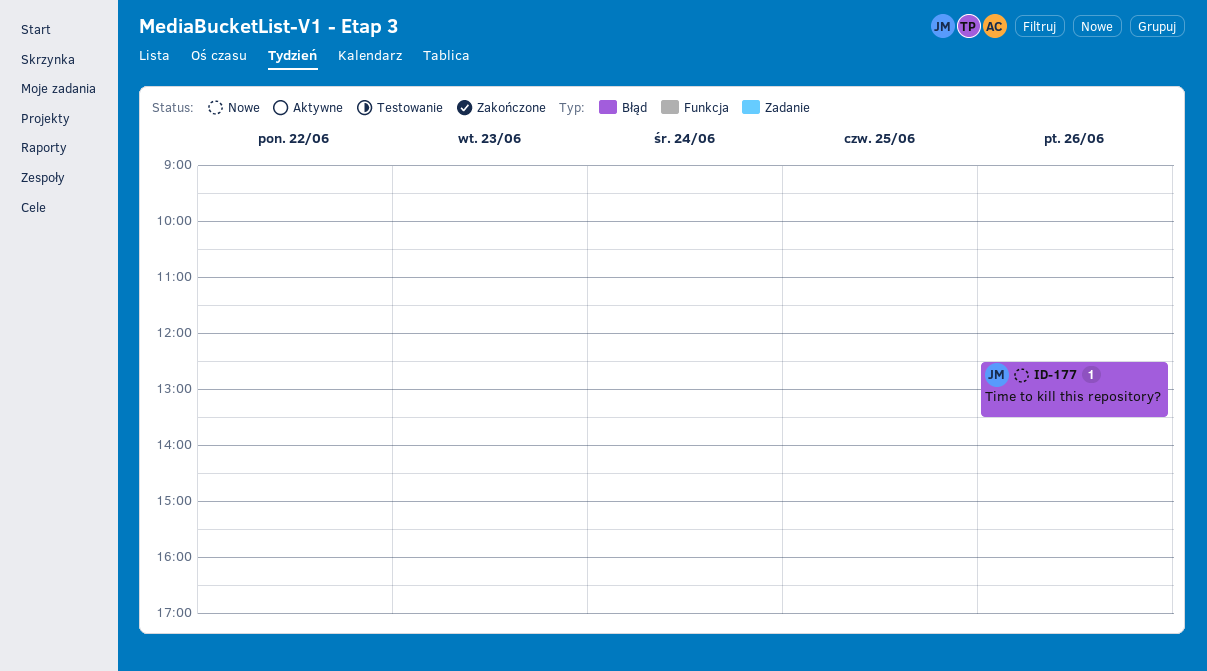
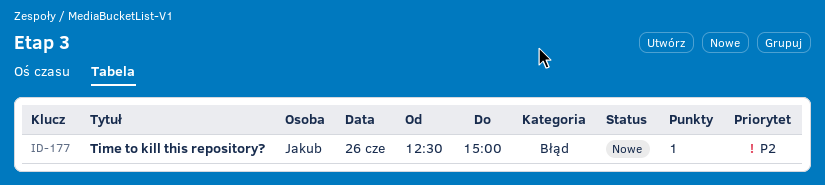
ID-177, ends: 13:30 -> 15:00

